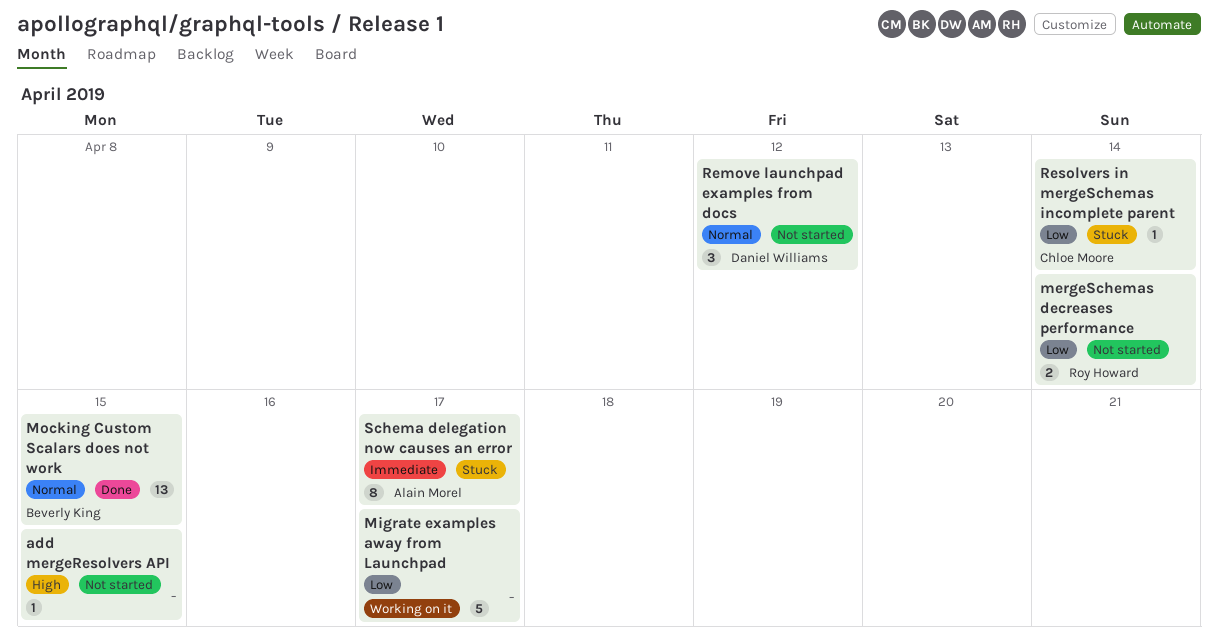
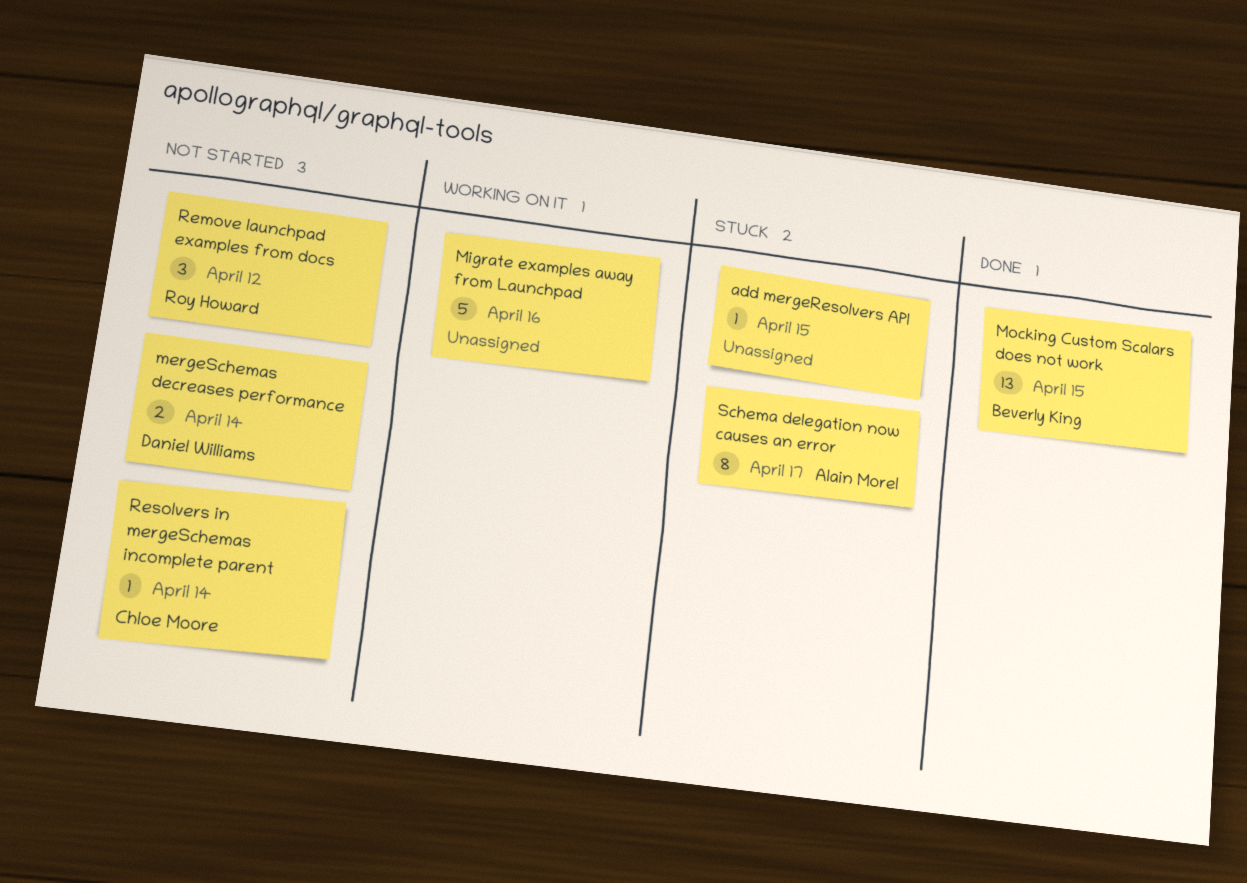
add mergeResolvers API, status: Not started -> Stuck
mergeSchemas decreases performance, owner: Roy Howard -> Daniel Williams
Migrate examples away from Launchpad, due: Apr 17 -> Apr 16
Remove launchpad examples from docs, owner: Daniel Williams -> Roy Howard
Resolvers in mergeSchemas incomplete parent, status: Stuck -> Not started

